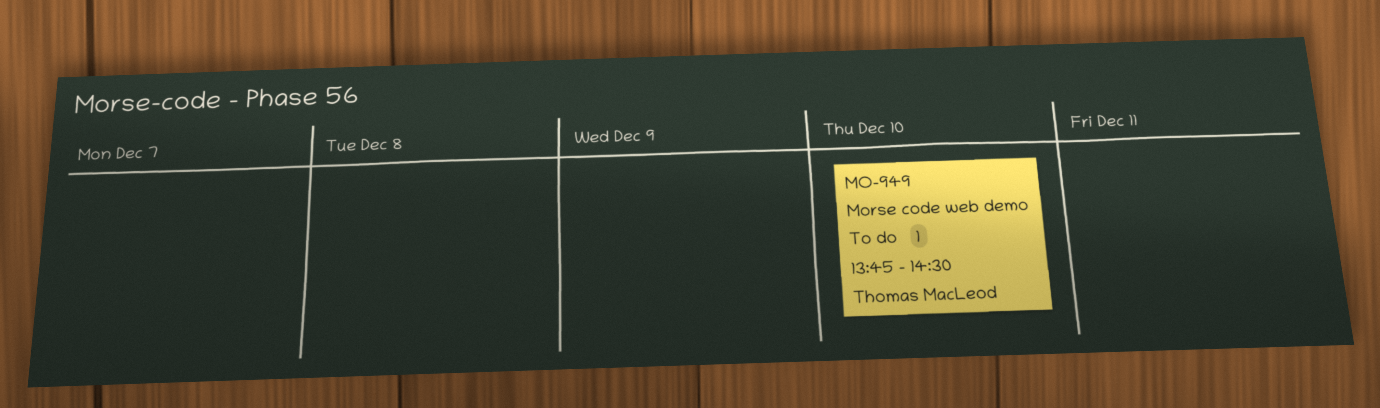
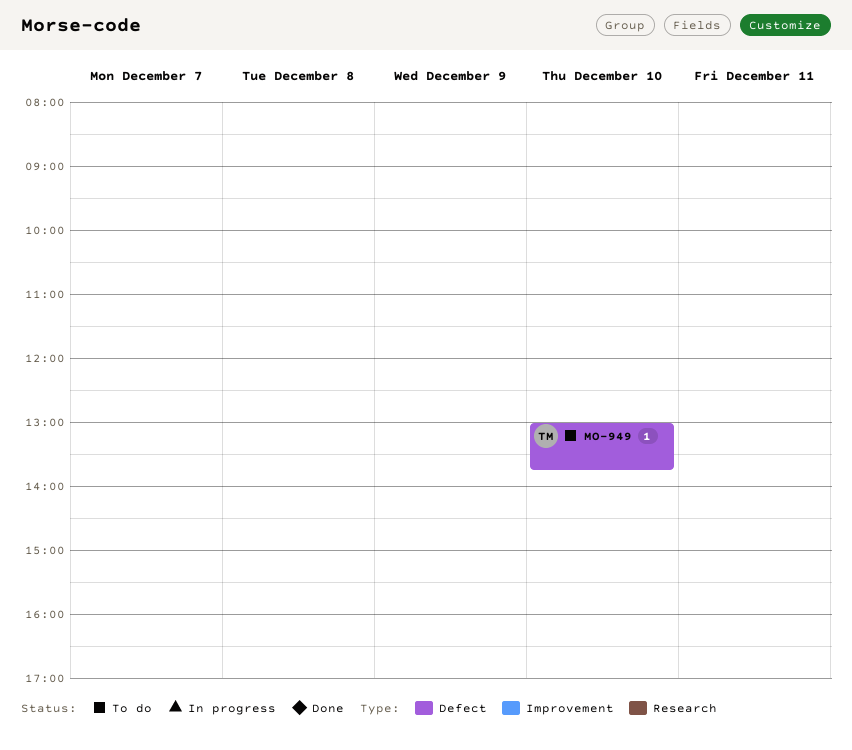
MO-949, begins: 13:45 -> 13:00
MO-949, ends: 14:30 -> 13:45

